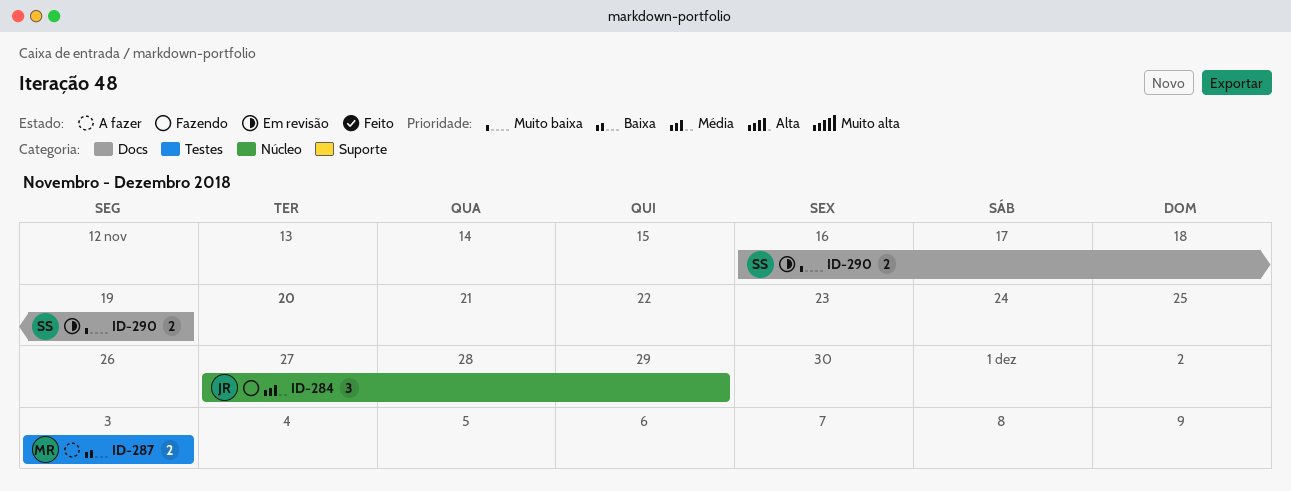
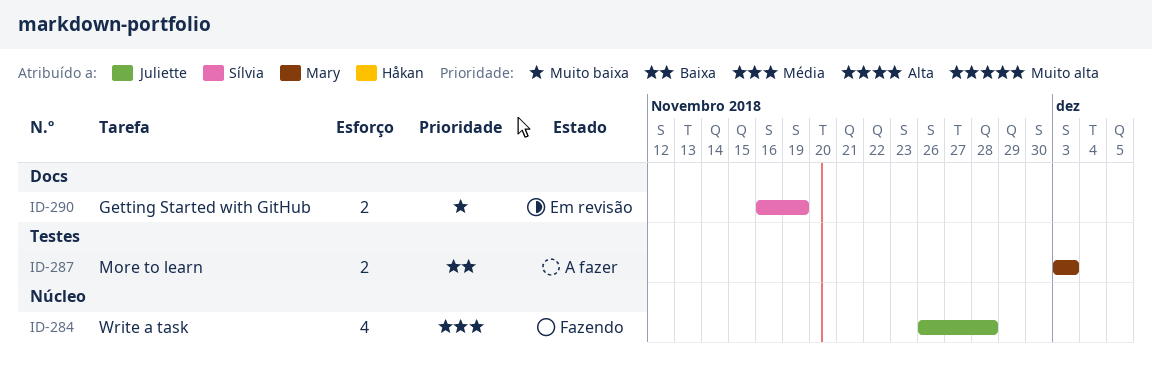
ID-284, estimate: 3 -> 4
ID-284, start: Nov 27 -> Nov 26
ID-284, due: Nov 29 -> Nov 28

